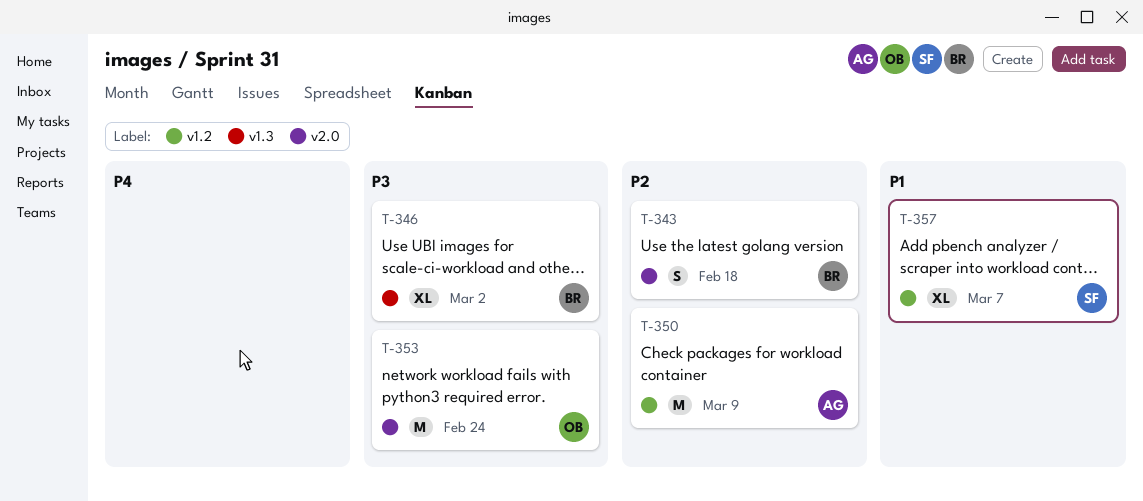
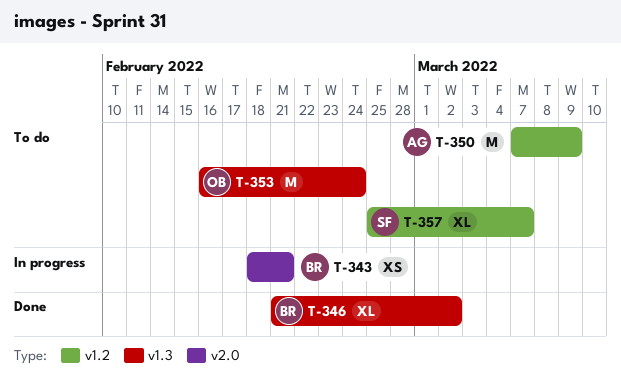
T-343, estimate: S -> XS
T-343, due: Feb 18 -> Feb 21
T-353, label: v2.0 -> v1.3

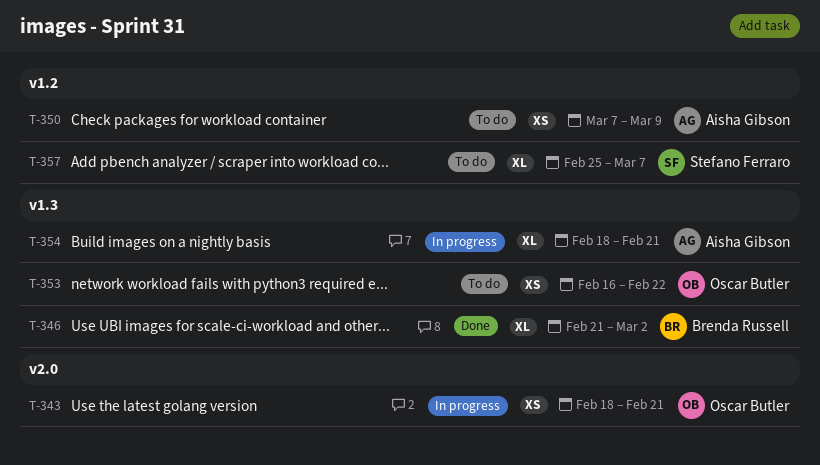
T-343, owner: Brenda Russell -> Oscar Butler
T-350, estimate: M -> XS
T-353, estimate: M -> XS
T-353, due: Feb 24 -> Feb 22
T-354: none -> present

